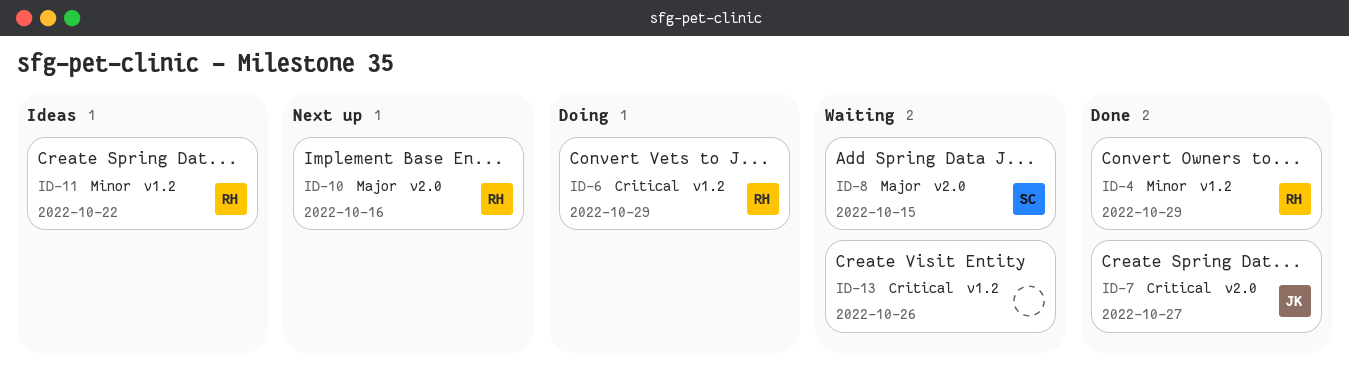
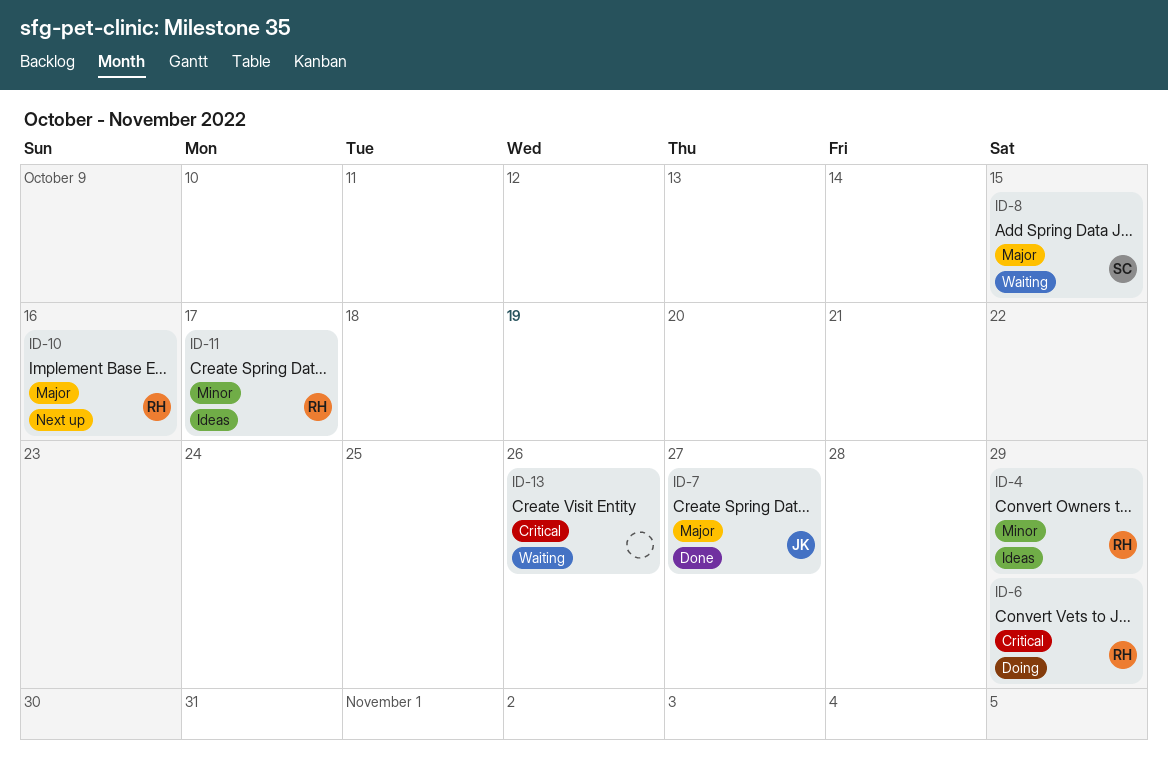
ID-4, status: Done -> Ideas
ID-7, priority: Critical -> Major
ID-11, due: Oct 22 -> Oct 17

